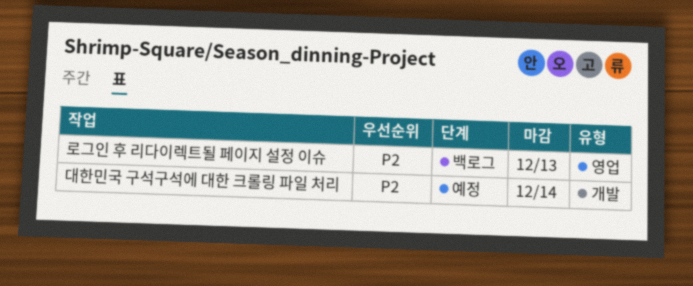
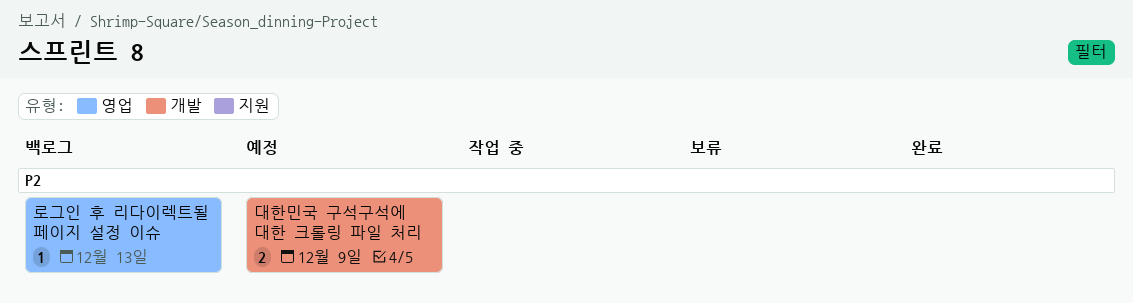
대한민국 구석구석에 대한 크롤링 파일 처리, due: Dec 14 -> Dec 9

